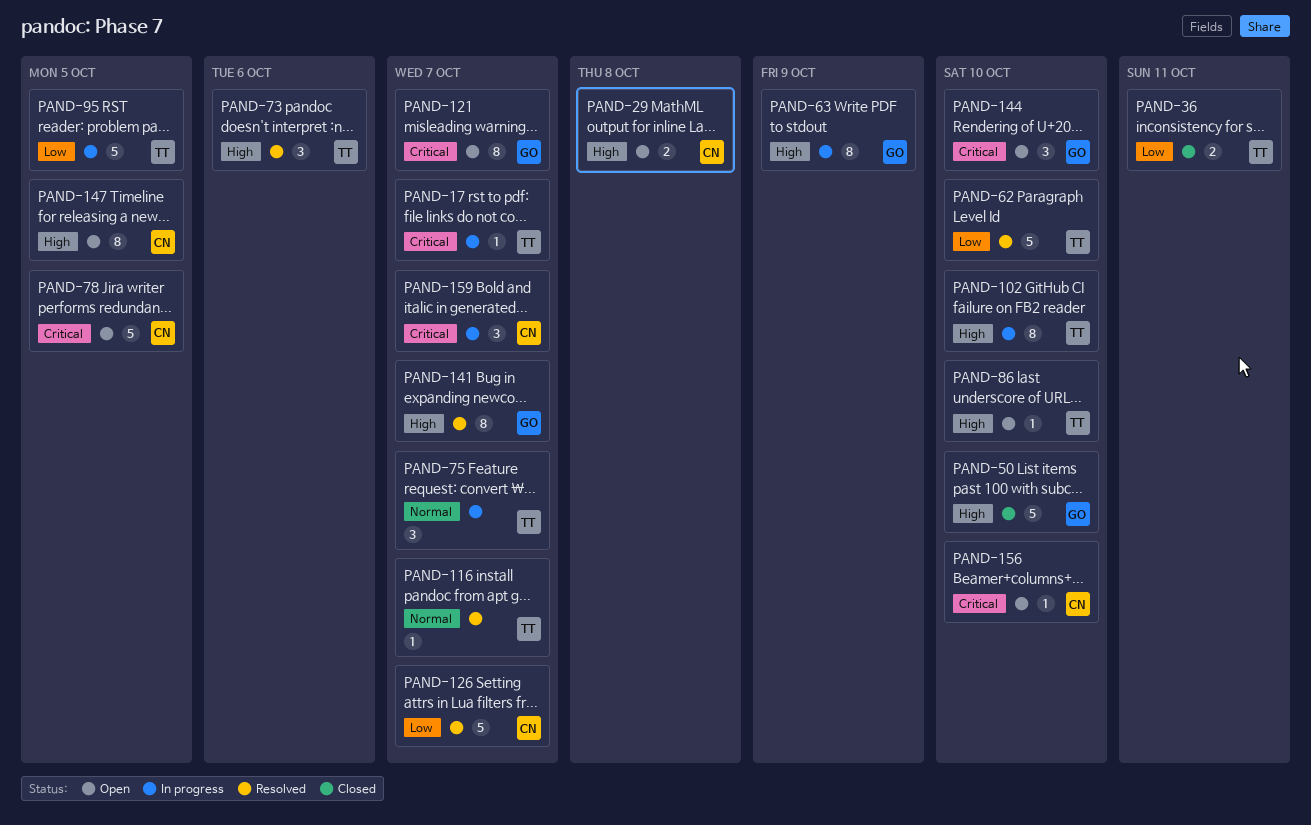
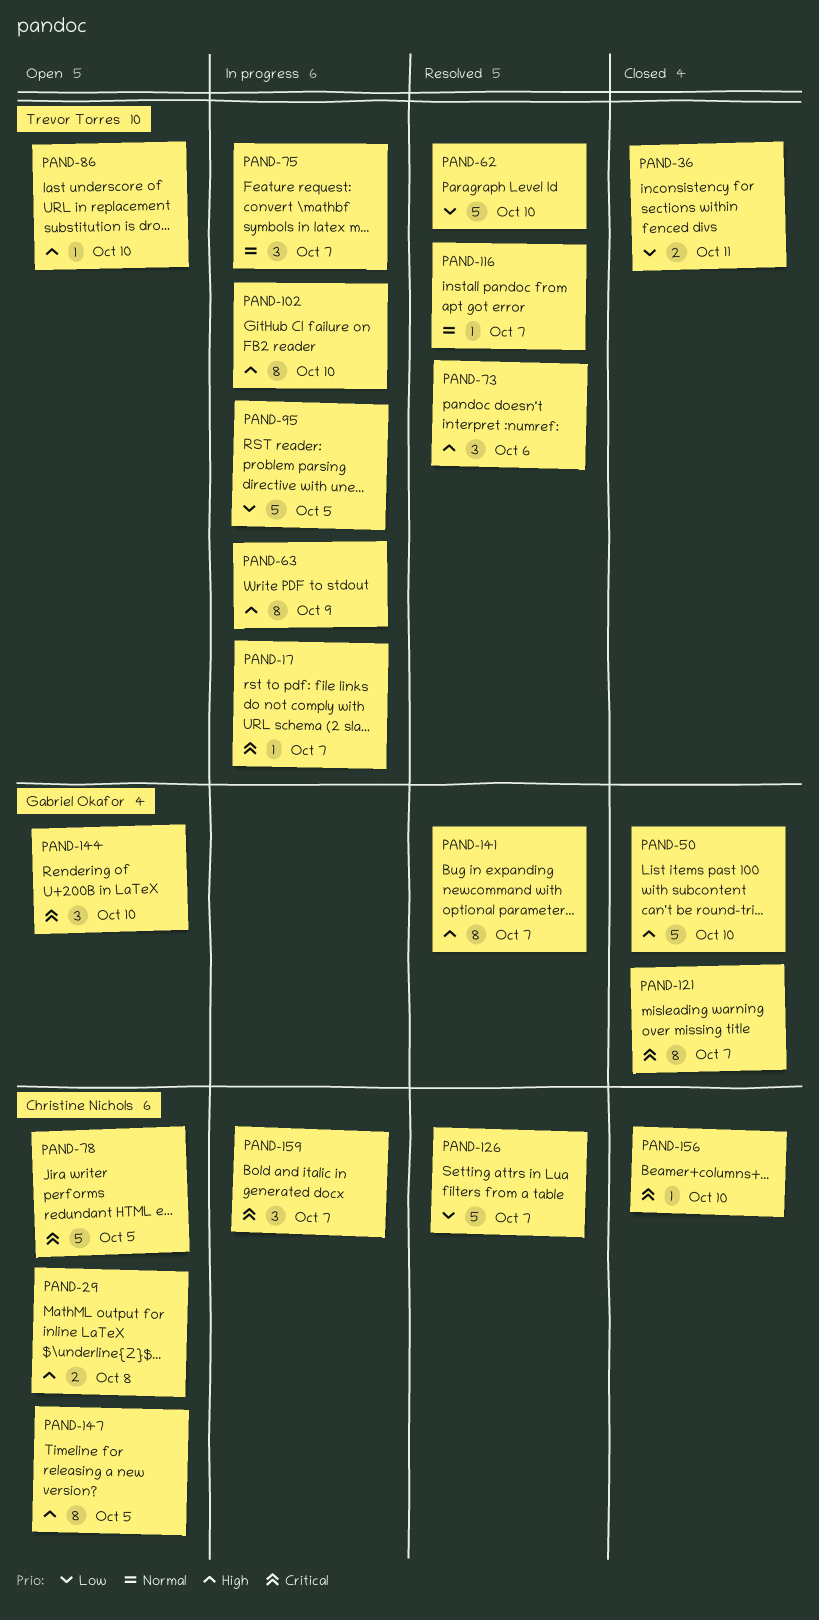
PAND-63, owner: Gabriel Okafor -> Trevor Torres
PAND-121, status: Open -> Closed
PAND-156, status: Open -> Closed

